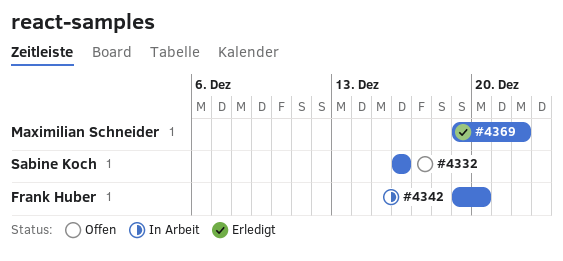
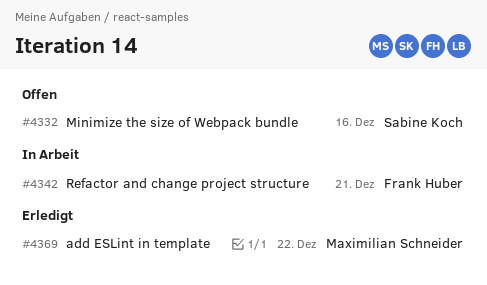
#4342, due: Dec 20 -> Dec 21

